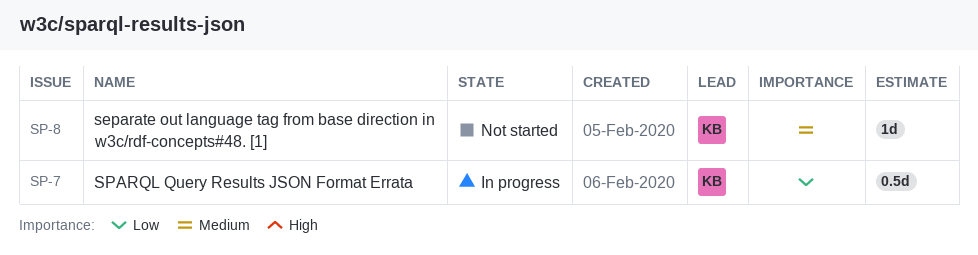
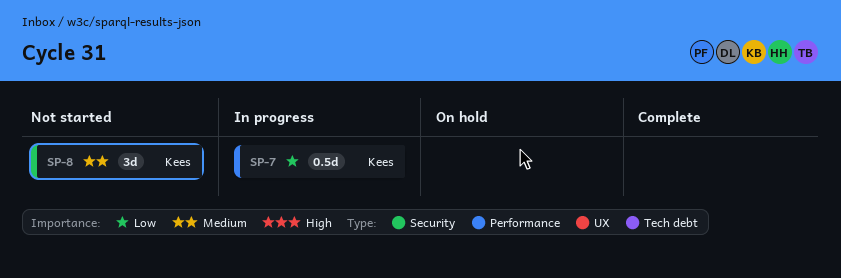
SP-8, estimate: 1d -> 3d

